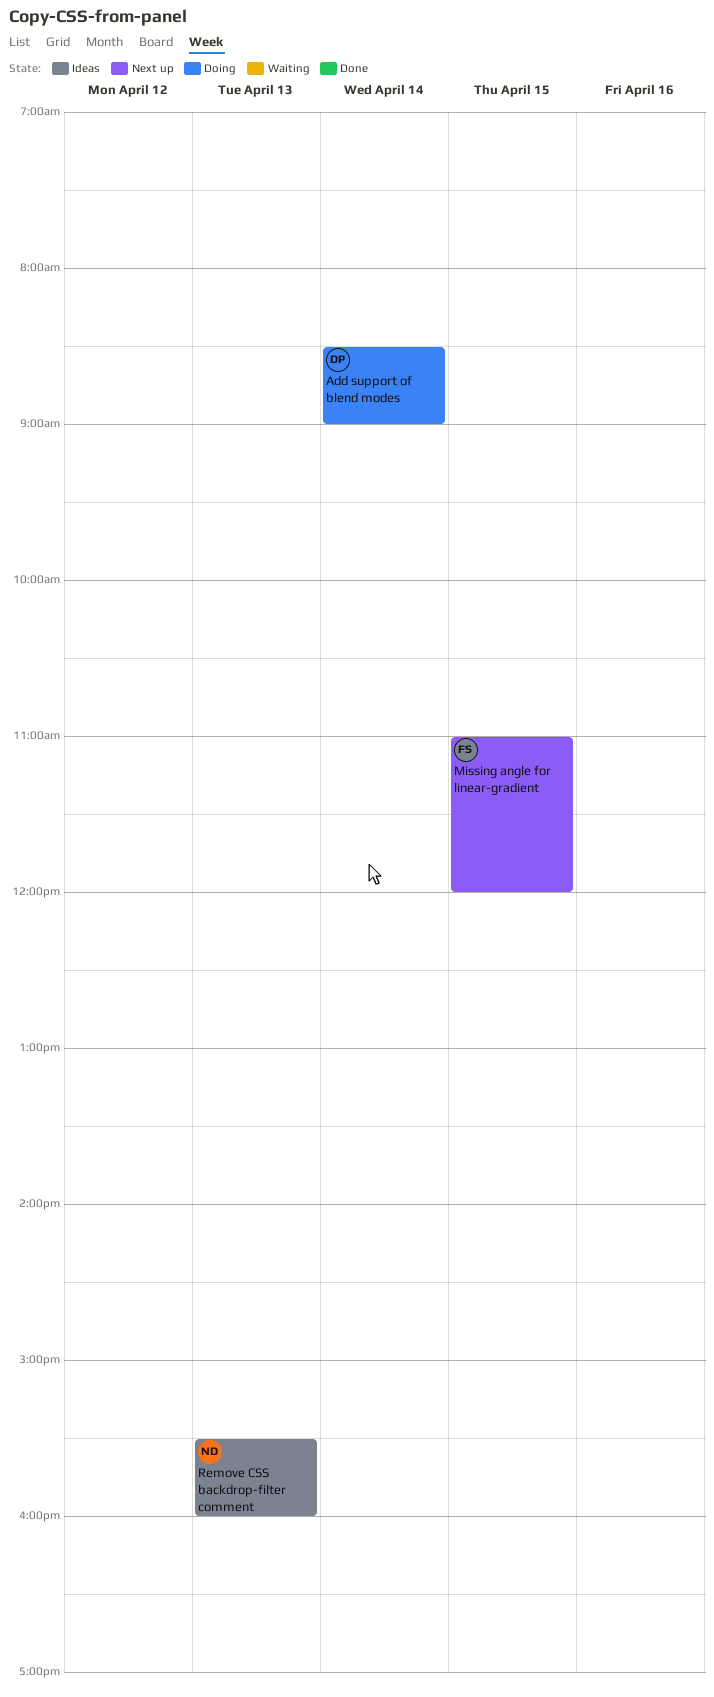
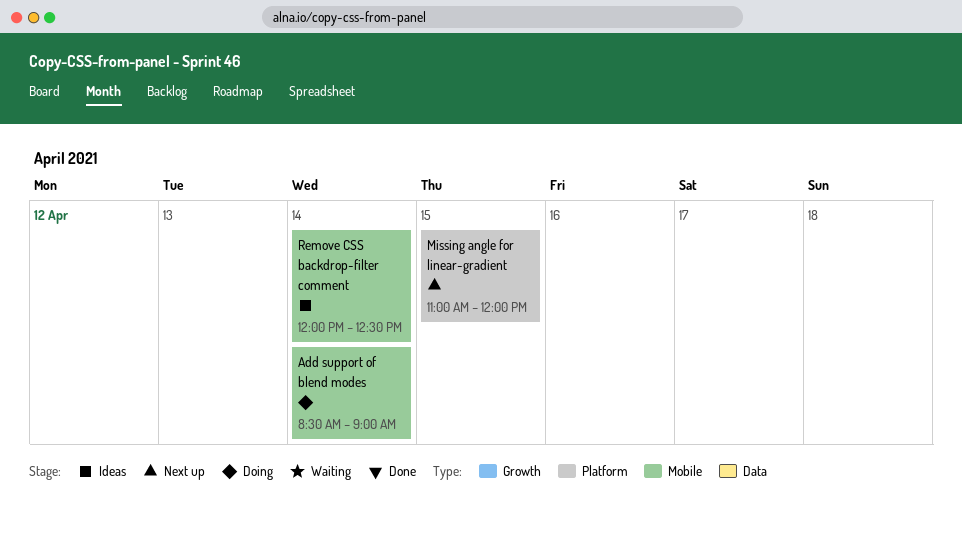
Remove CSS backdrop-filter comment, day: Apr 13 -> Apr 14
Remove CSS backdrop-filter comment, begins: 15:30 -> 12:00
Remove CSS backdrop-filter comment, ends: 16:00 -> 12:30

